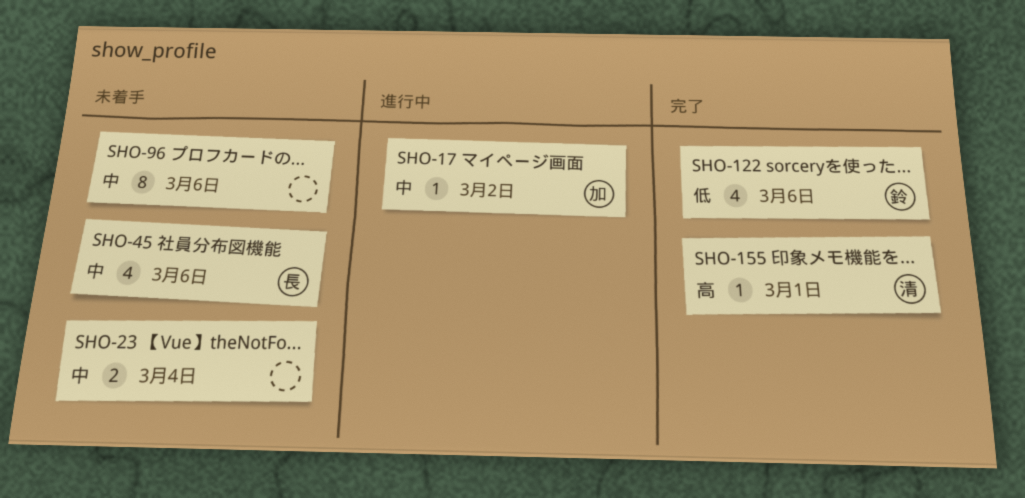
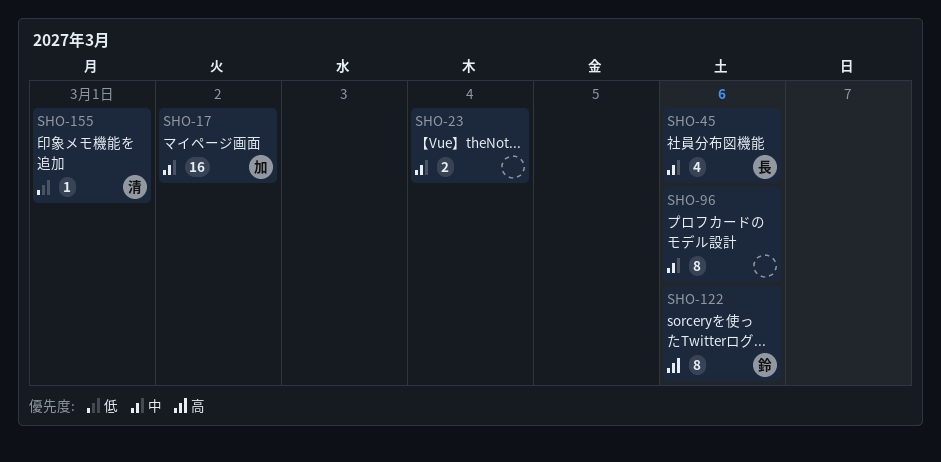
SHO-17, estimate: 1 -> 16
SHO-122, priority: 低 -> 高
SHO-122, estimate: 4 -> 8
SHO-155, priority: 高 -> 低

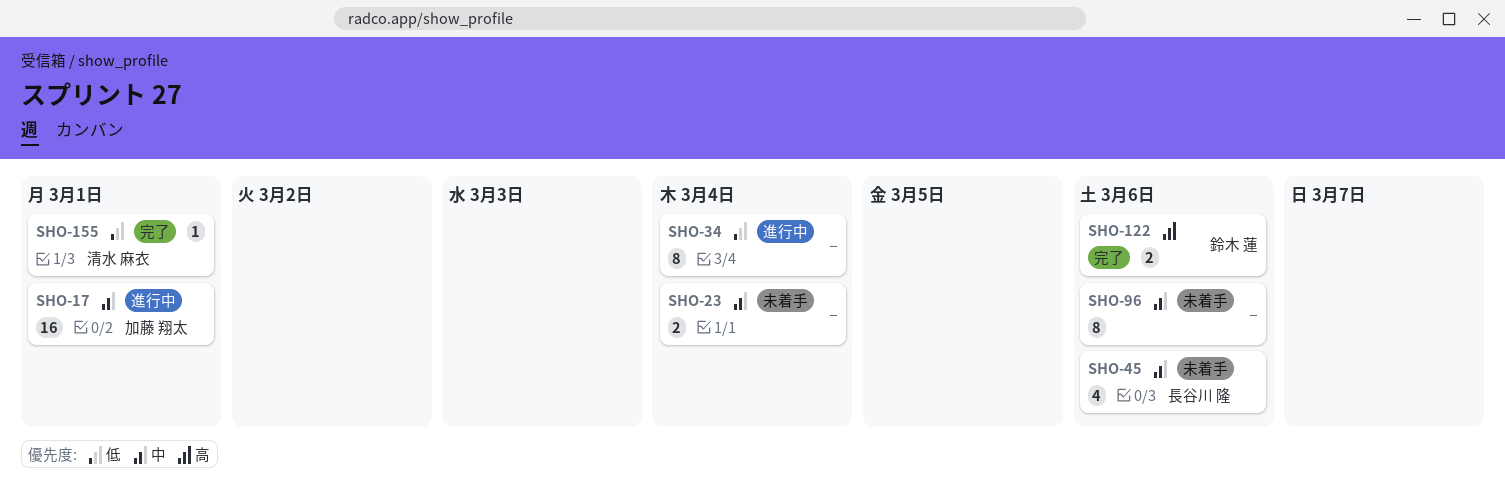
SHO-17, due: Mar 2 -> Mar 1
SHO-34: none -> present
SHO-122, estimate: 8 -> 2

